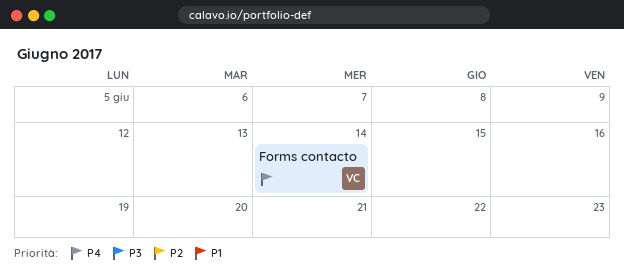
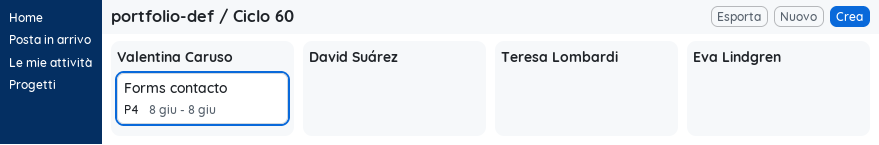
Forms contacto, due: Jun 14 -> Jun 8

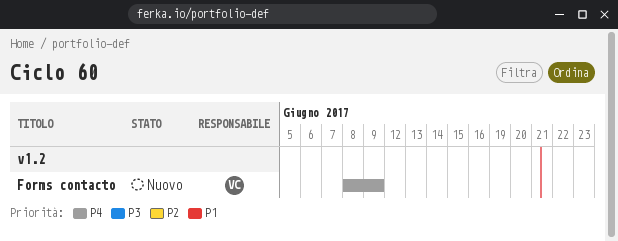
Forms contacto, due: Jun 8 -> Jun 9

